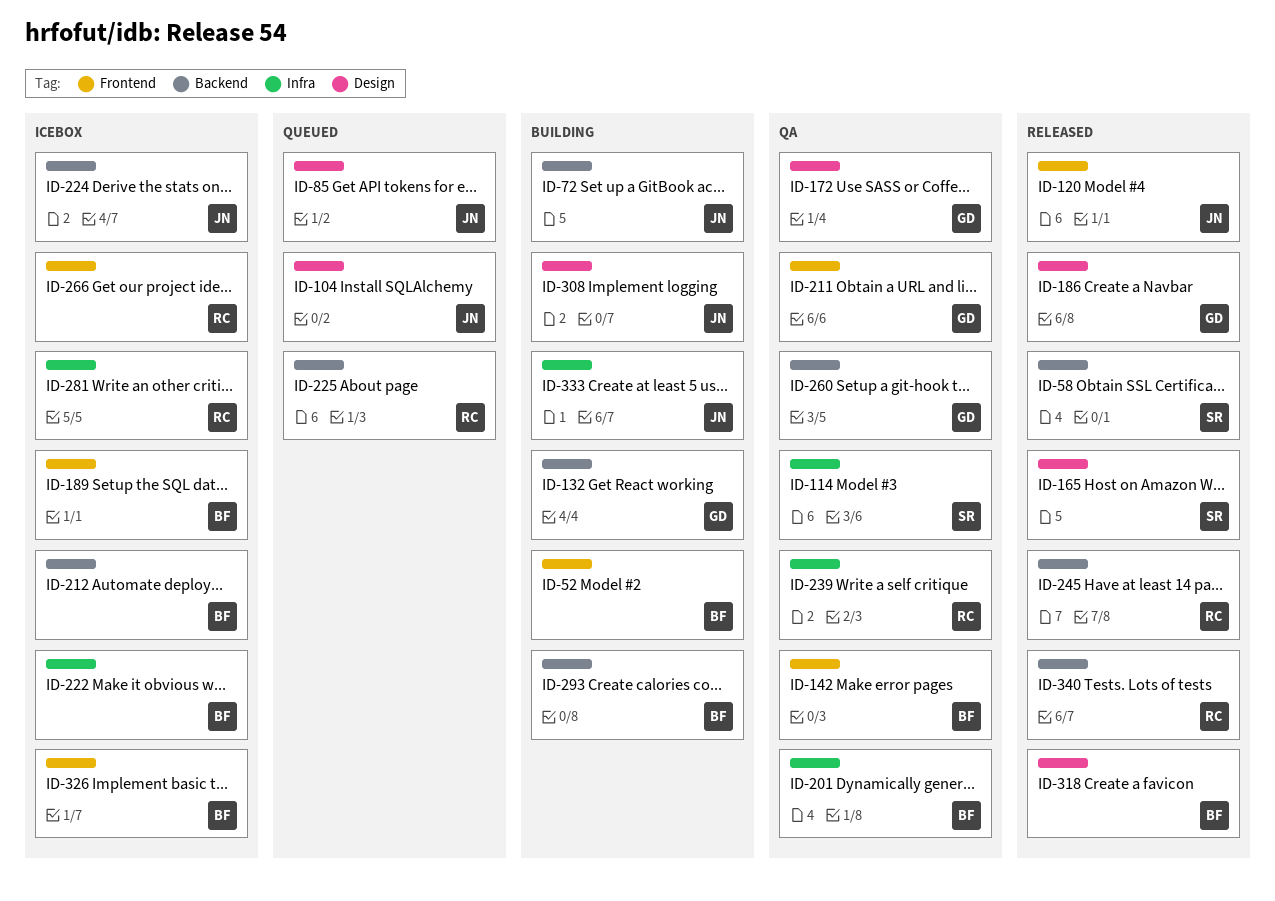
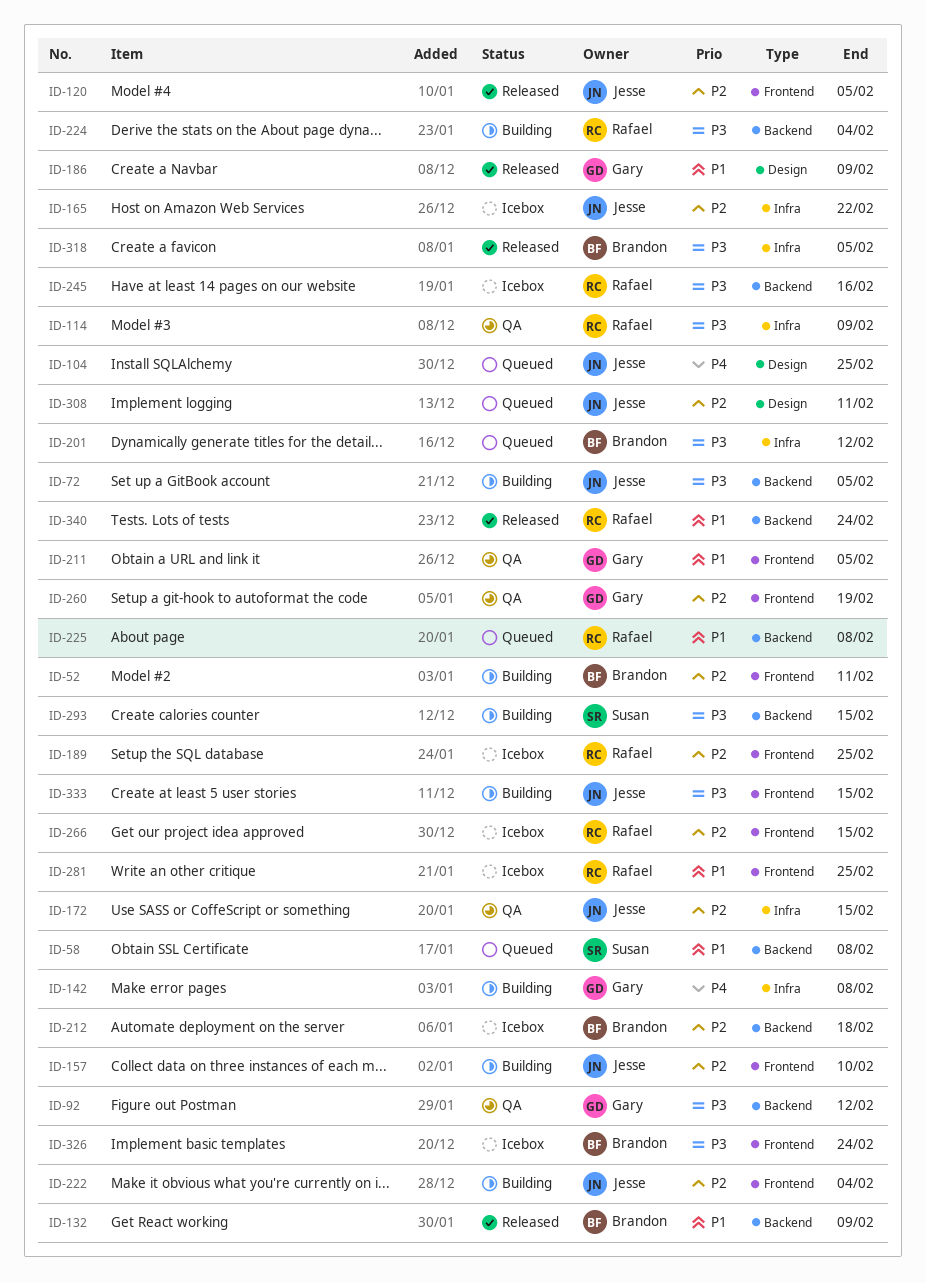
ID-58, status: Released -> Queued
ID-85: present -> none
ID-92: none -> present
ID-114, owner: Susan -> Rafael
ID-132, status: Building -> Released
ID-132, owner: Gary -> Brandon
ID-142, status: QA -> Building
ID-142, owner: Brandon -> Gary
ID-142, label: Frontend -> Infra
ID-157: none -> present
ID-165, status: Released -> Icebox
ID-165, owner: Susan -> Jesse
ID-165, label: Design -> Infra
ID-172, owner: Gary -> Jesse
ID-172, label: Design -> Infra
ID-189, owner: Brandon -> Rafael
ID-201, status: QA -> Queued
ID-222, status: Icebox -> Building
ID-222, owner: Brandon -> Jesse
ID-222, label: Infra -> Frontend
ID-224, status: Icebox -> Building
ID-224, owner: Jesse -> Rafael
ID-239: present -> none
ID-245, status: Released -> Icebox
ID-260, label: Backend -> Frontend
ID-281, label: Infra -> Frontend
ID-293, owner: Brandon -> Susan
ID-308, status: Building -> Queued
ID-318, label: Design -> Infra
ID-333, label: Infra -> Frontend

